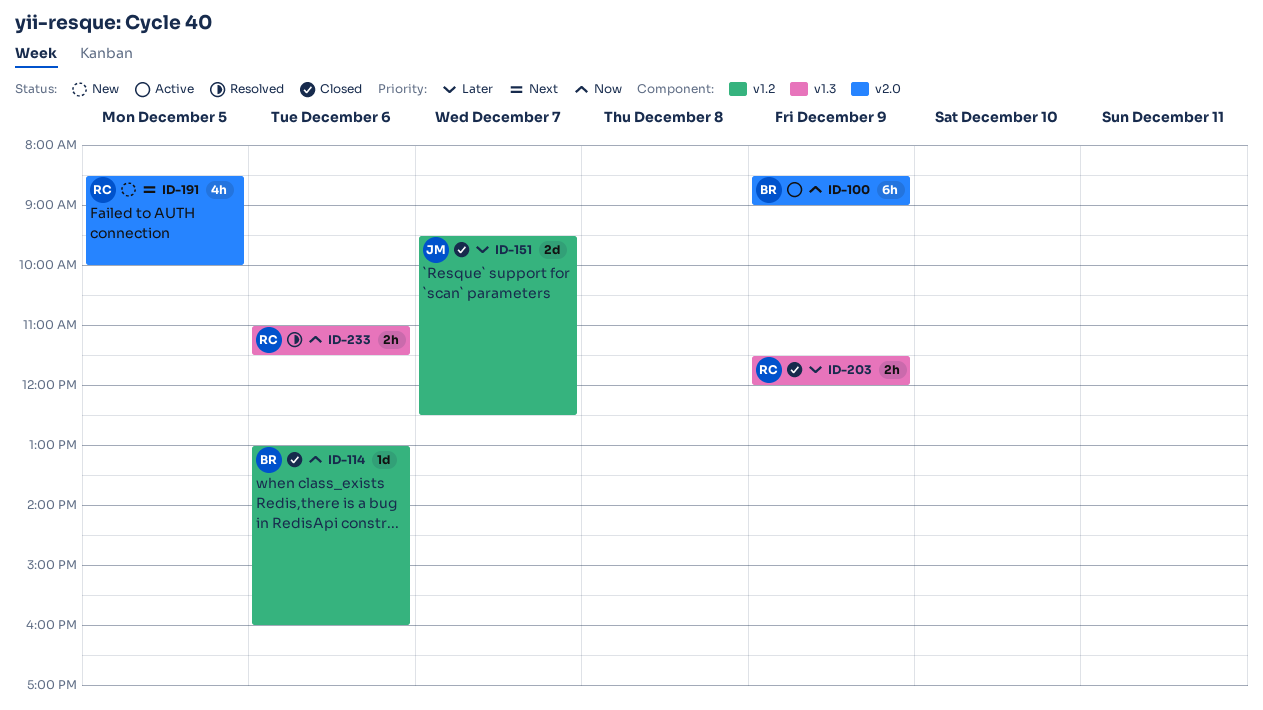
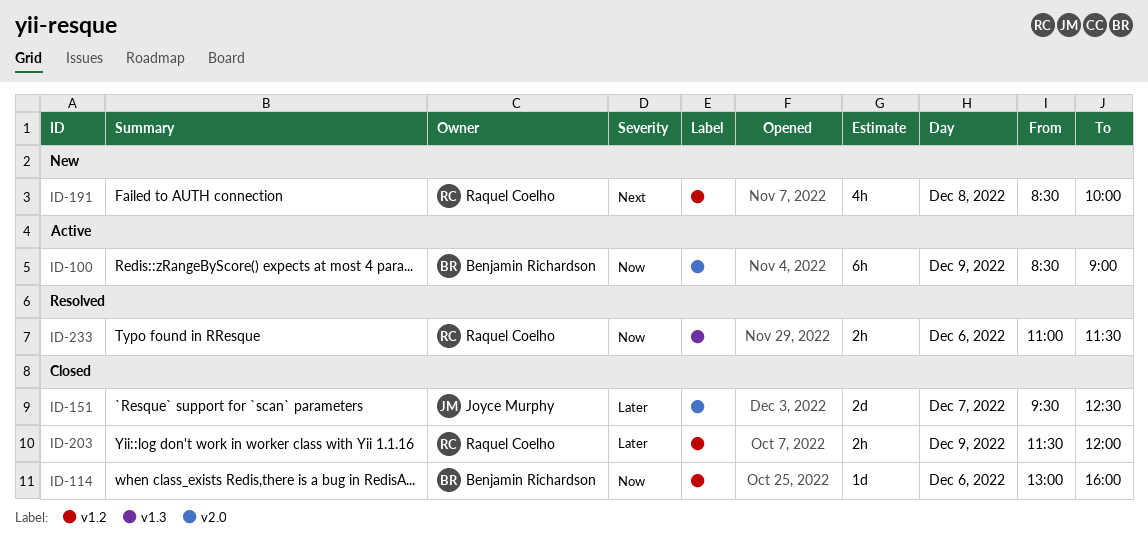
ID-151, label: v1.2 -> v2.0
ID-191, label: v2.0 -> v1.2
ID-191, day: Dec 5 -> Dec 8
ID-203, label: v1.3 -> v1.2

